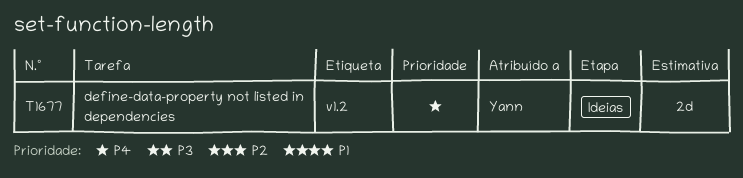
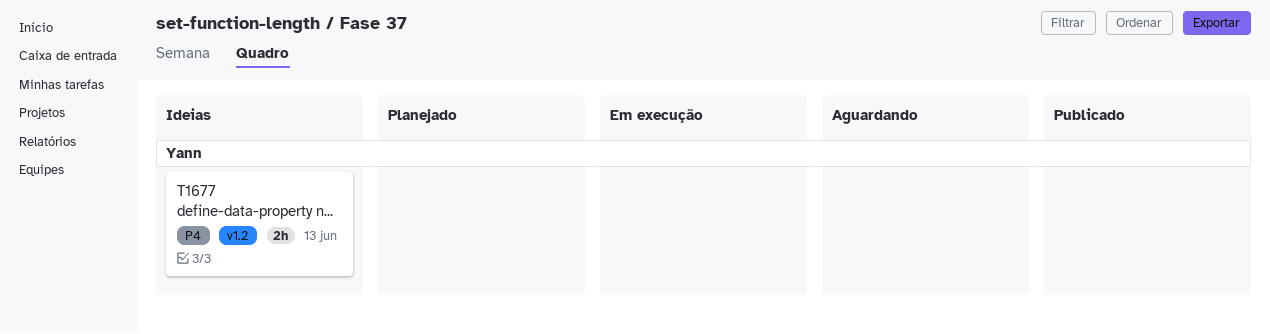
T1677, estimate: 2d -> 2h

